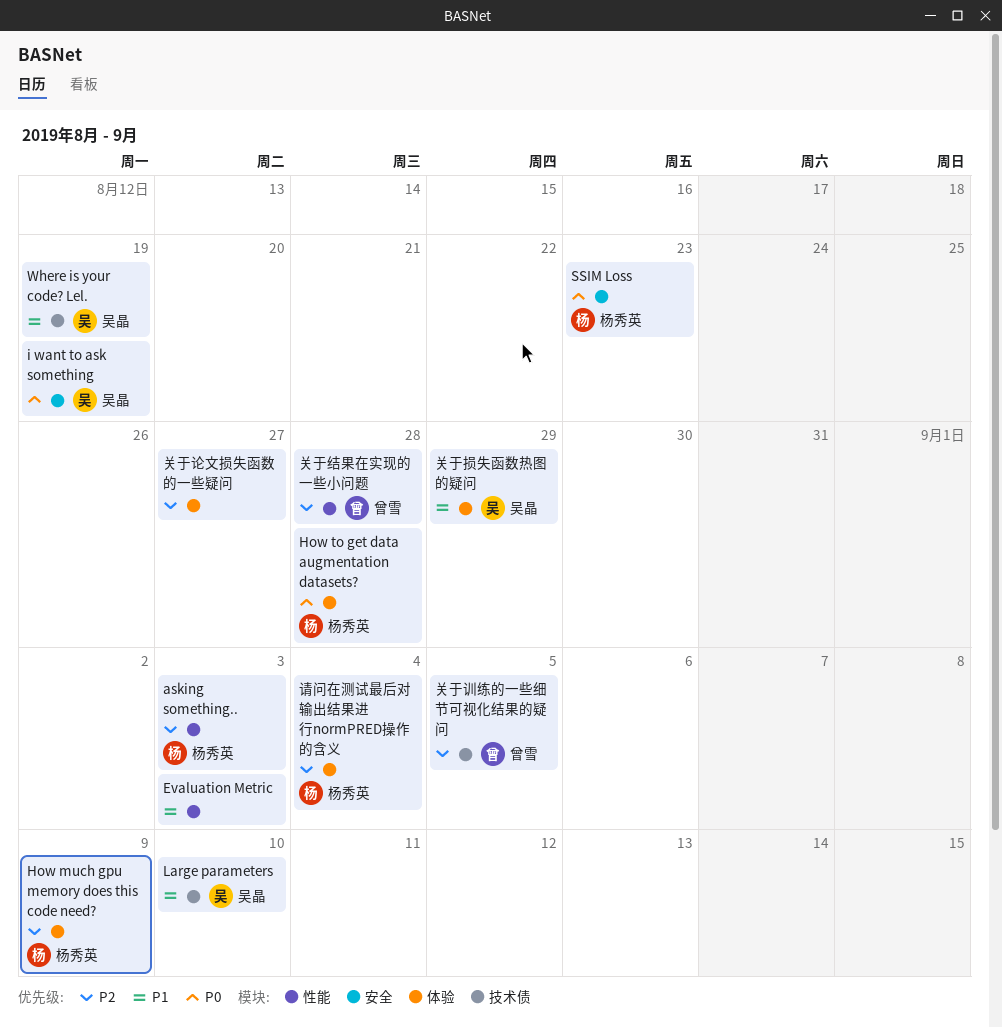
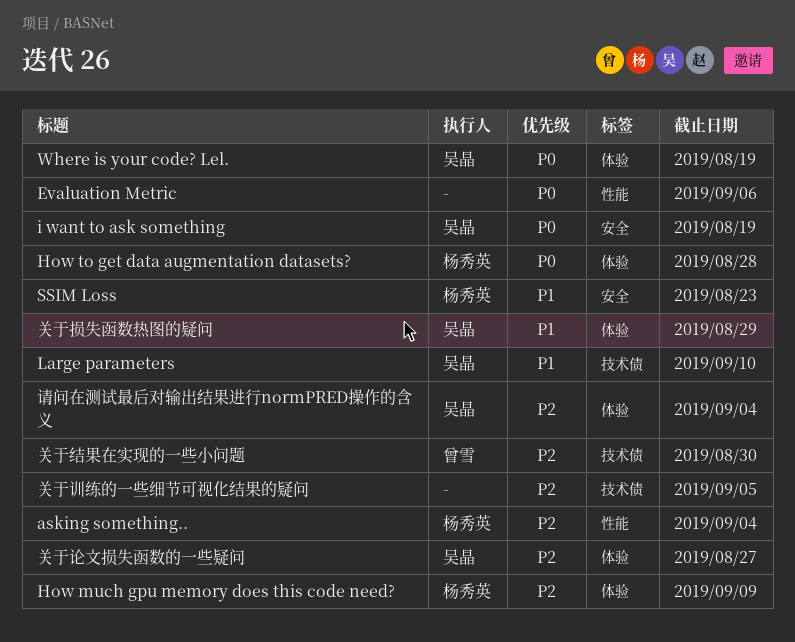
asking something.., due: Sep 3 -> Sep 4
Evaluation Metric, priority: P1 -> P0
Evaluation Metric, due: Sep 3 -> Sep 6
SSIM Loss, priority: P0 -> P1
Where is your code? Lel., priority: P1 -> P0
Where is your code? Lel., label: 技术债 -> 体验
关于结果在实现的一些小问题, label: 性能 -> 技术债
关于结果在实现的一些小问题, due: Aug 28 -> Aug 30
关于训练的一些细节可视化结果的疑问, owner: 曾雪 -> none
关于论文损失函数的一些疑问, owner: none -> 吴晶
请问在测试最后对输出结果进行normPRED操作的含义, owner: 杨秀英 -> 吴晶

